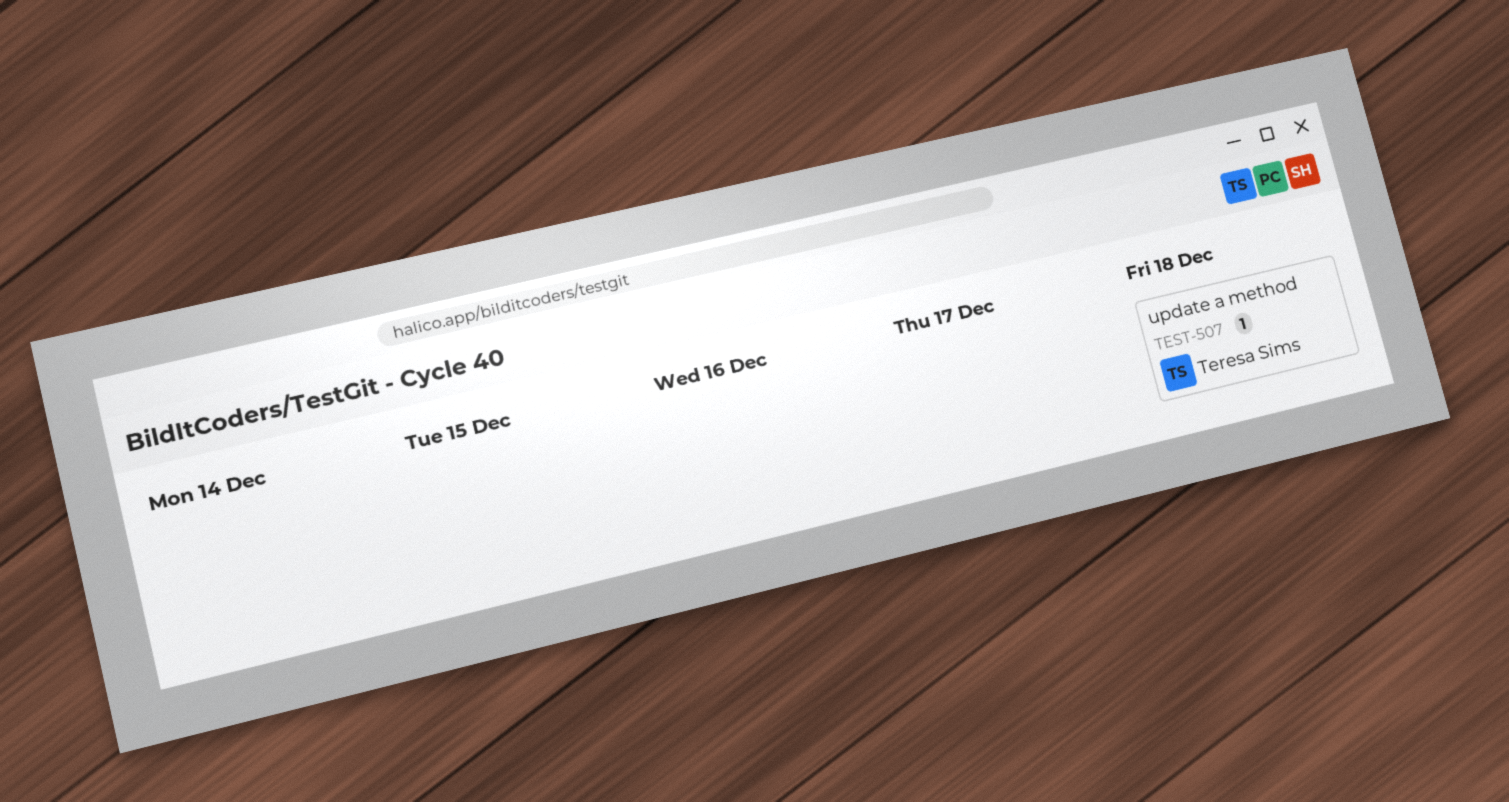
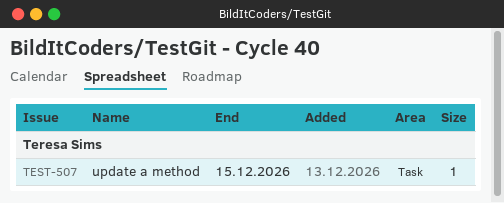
TEST-507, due: Dec 18 -> Dec 15

